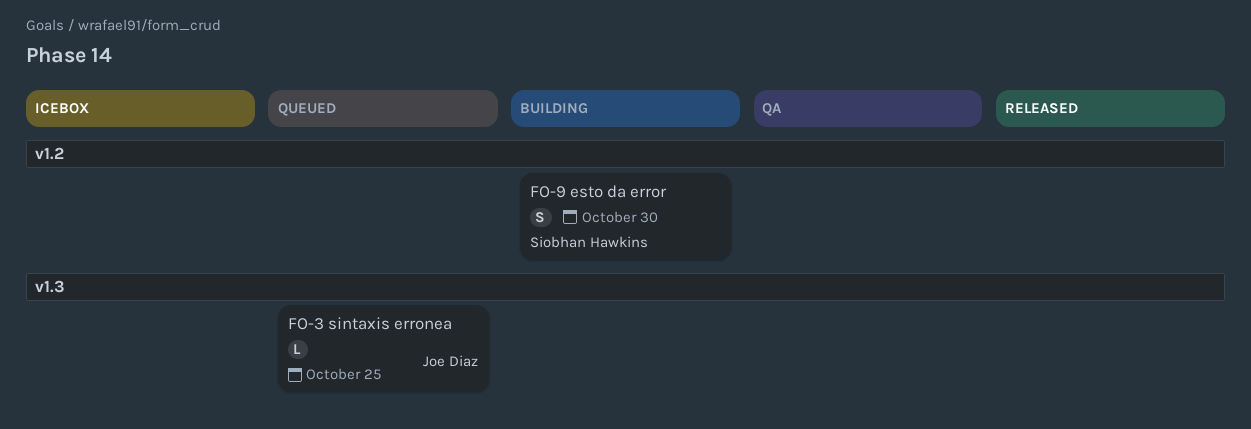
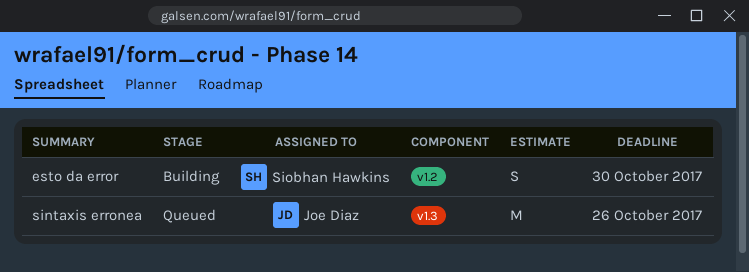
sintaxis erronea, estimate: L -> M
sintaxis erronea, due: Oct 25 -> Oct 26

